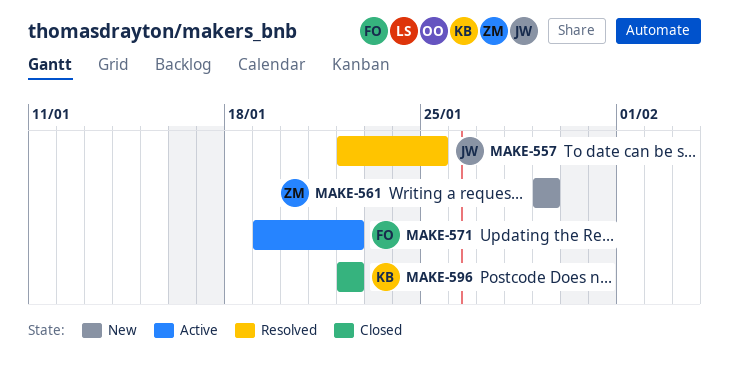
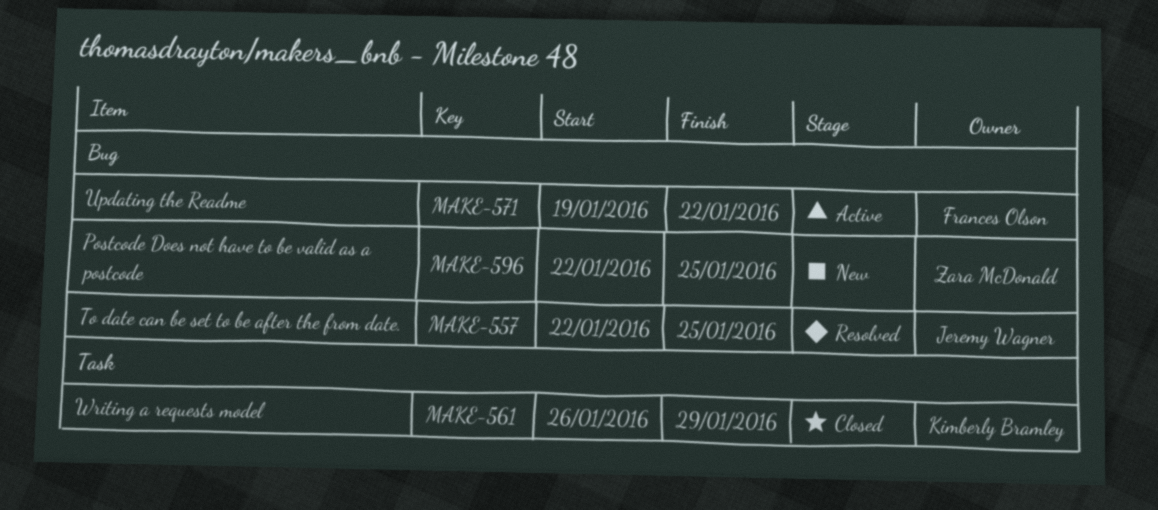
MAKE-561, status: New -> Closed
MAKE-561, owner: Zara McDonald -> Kimberly Bramley
MAKE-561, start: Jan 29 -> Jan 26
MAKE-596, status: Closed -> New
MAKE-596, owner: Kimberly Bramley -> Zara McDonald
MAKE-596, due: Jan 22 -> Jan 25

